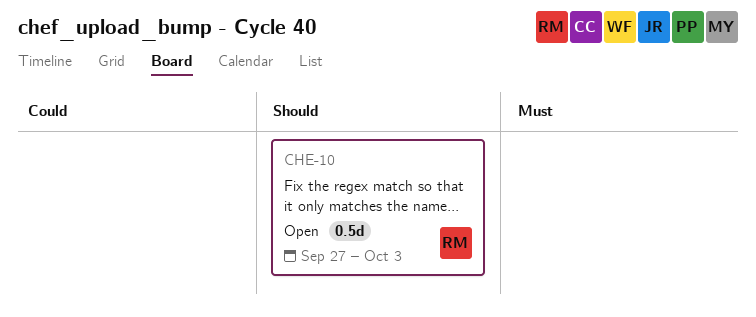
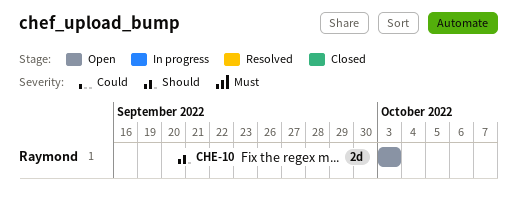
CHE-10, estimate: 0.5d -> 2d
CHE-10, start: Sep 27 -> Oct 3

